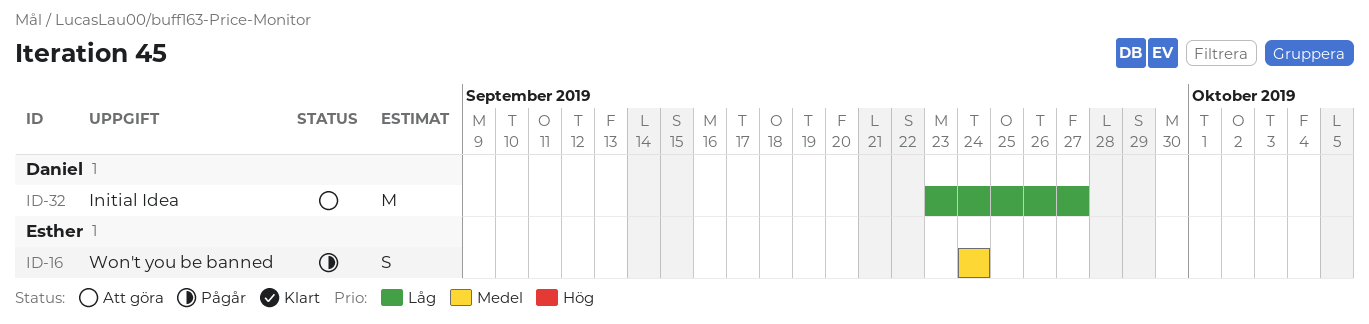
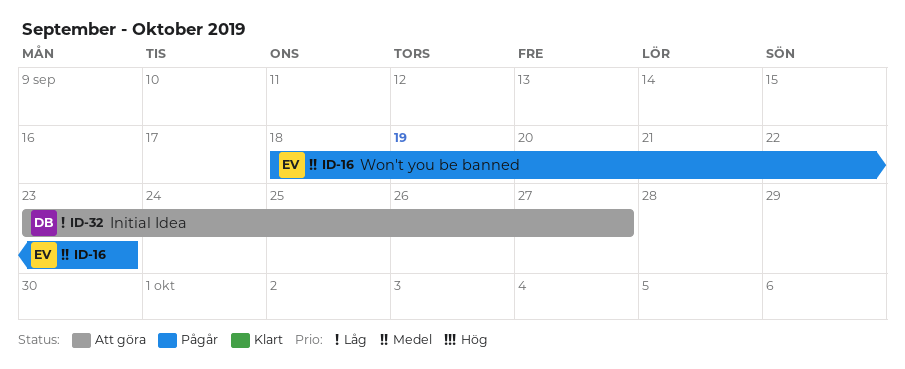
ID-16, start: Sep 24 -> Sep 18
ID-16, due: Sep 24 -> Sep 23

